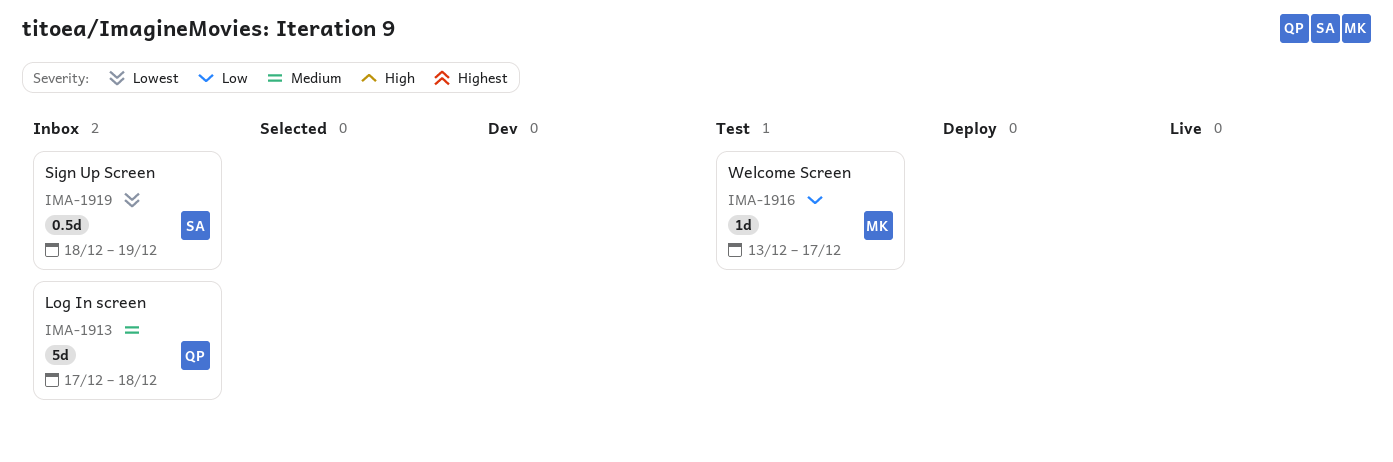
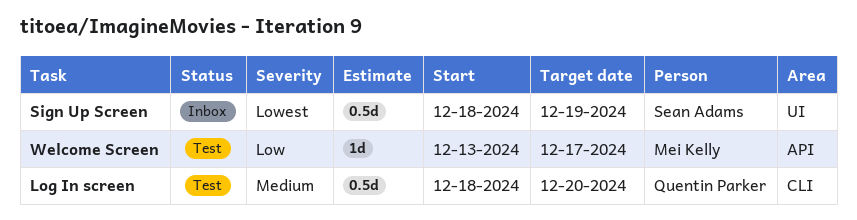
Log In screen, status: Inbox -> Test
Log In screen, estimate: 5d -> 0.5d
Log In screen, start: Dec 17 -> Dec 18
Log In screen, due: Dec 18 -> Dec 20

